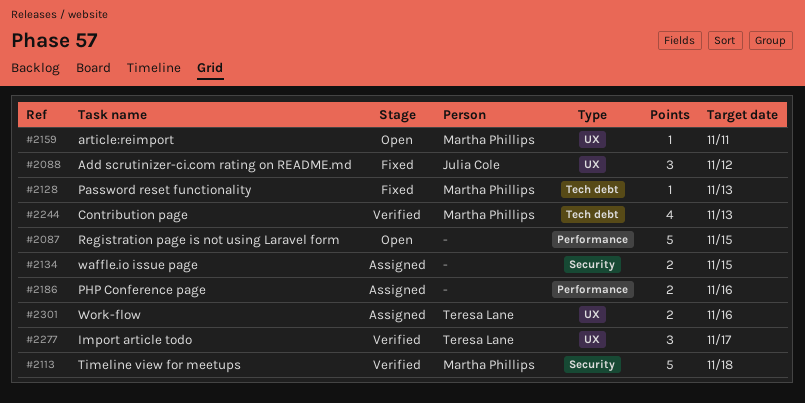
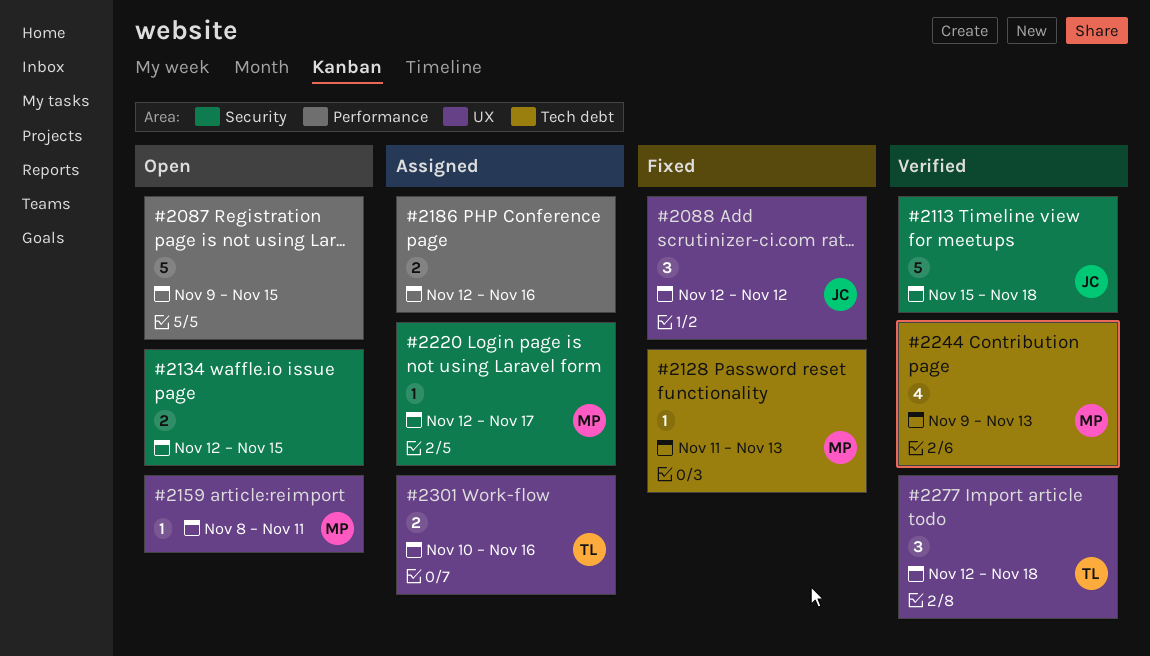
#2113, owner: Martha Phillips -> Julia Cole
#2134, status: Assigned -> Open
#2220: none -> present
#2277, due: Nov 17 -> Nov 18

